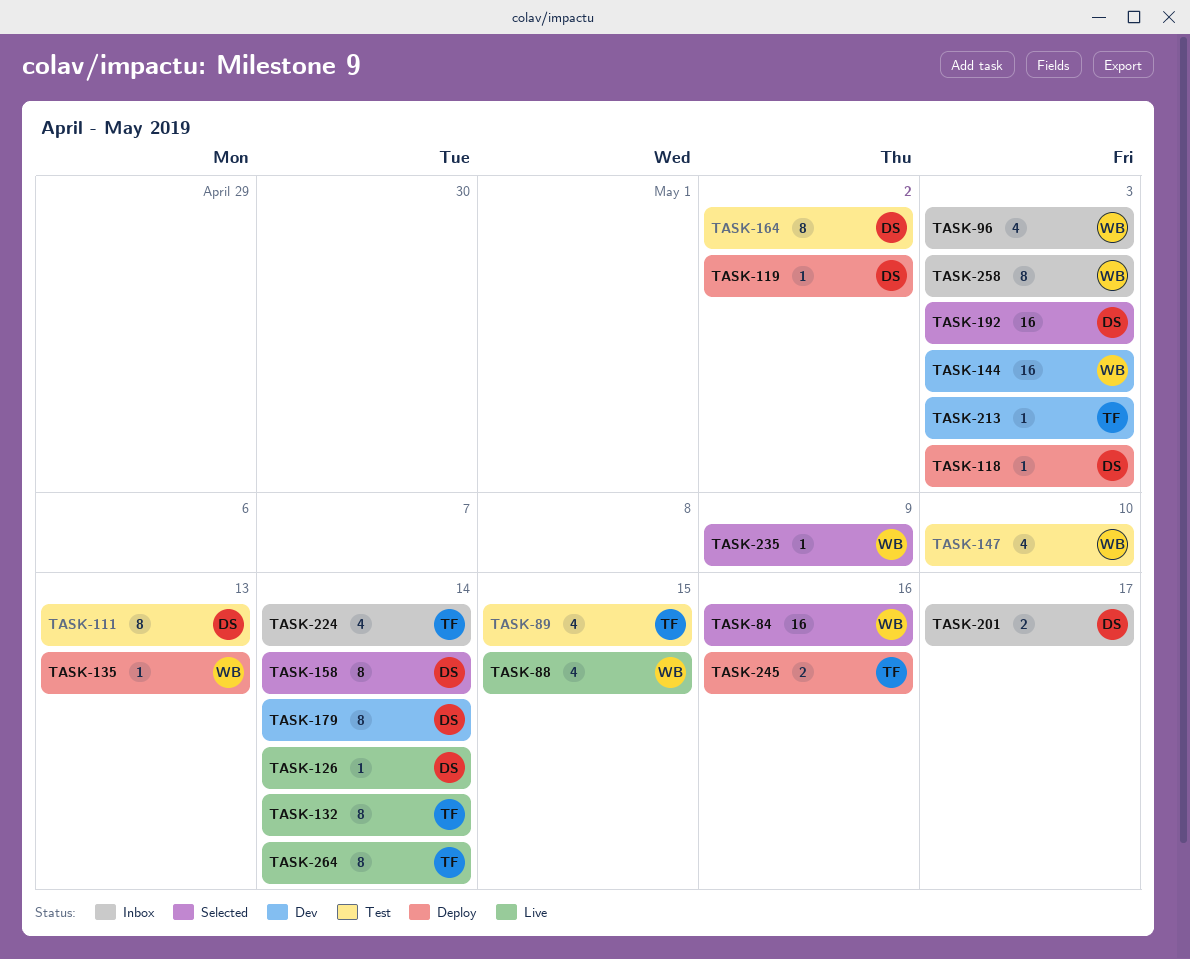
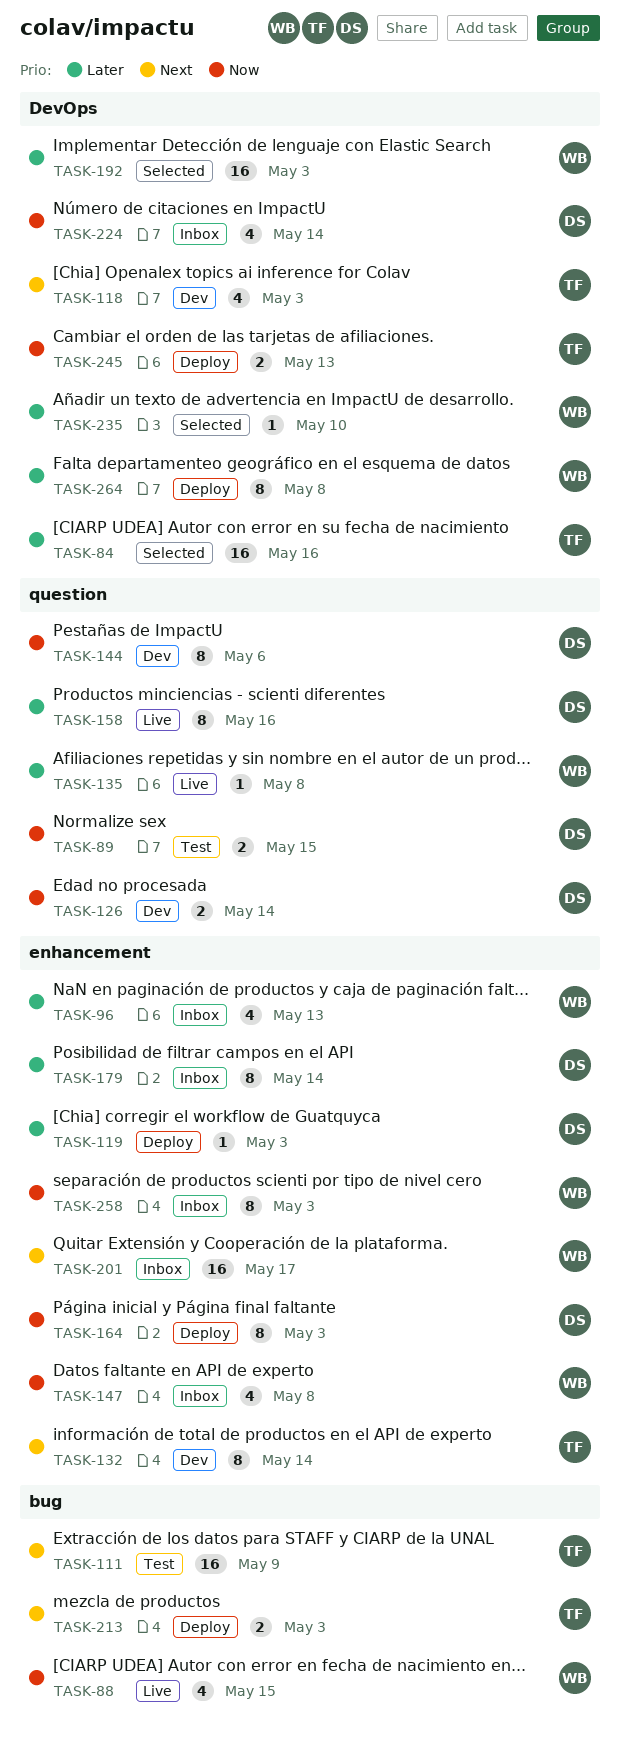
TASK-84, owner: WB -> TF
TASK-89, owner: TF -> DS
TASK-89, estimate: 4 -> 2
TASK-96, due: May 3 -> May 13
TASK-111, owner: DS -> TF
TASK-111, estimate: 8 -> 16
TASK-111, due: May 13 -> May 9
TASK-118, status: Deploy -> Dev
TASK-118, owner: DS -> TF
TASK-118, estimate: 1 -> 4
TASK-119, due: May 2 -> May 3
TASK-126, status: Live -> Dev
TASK-126, estimate: 1 -> 2
TASK-132, status: Live -> Dev
TASK-135, status: Deploy -> Live
TASK-135, due: May 13 -> May 8
TASK-144, owner: WB -> DS
TASK-144, estimate: 16 -> 8
TASK-144, due: May 3 -> May 6
TASK-147, status: Test -> Inbox
TASK-147, due: May 10 -> May 8
TASK-158, status: Selected -> Live
TASK-158, due: May 14 -> May 16
TASK-164, status: Test -> Deploy
TASK-164, due: May 2 -> May 3
TASK-179, status: Dev -> Inbox
TASK-192, owner: DS -> WB
TASK-201, owner: DS -> WB
TASK-201, estimate: 2 -> 16
TASK-213, status: Dev -> Deploy
TASK-213, estimate: 1 -> 2
TASK-224, owner: TF -> DS
TASK-235, due: May 9 -> May 10
TASK-245, due: May 16 -> May 13
TASK-264, status: Live -> Deploy
TASK-264, owner: TF -> WB
TASK-264, due: May 14 -> May 8

